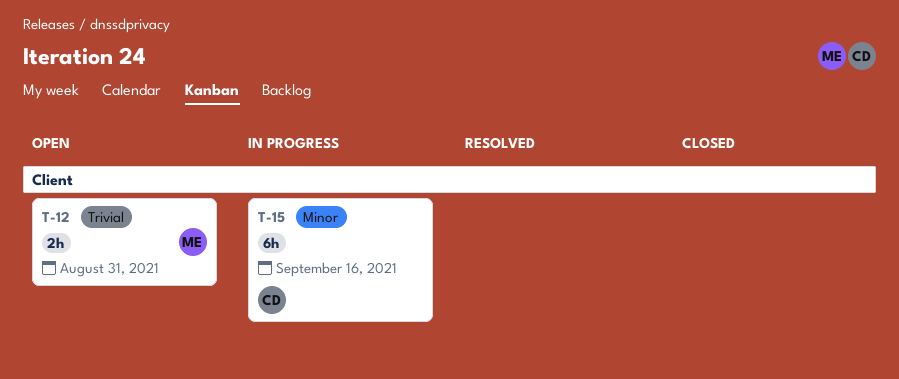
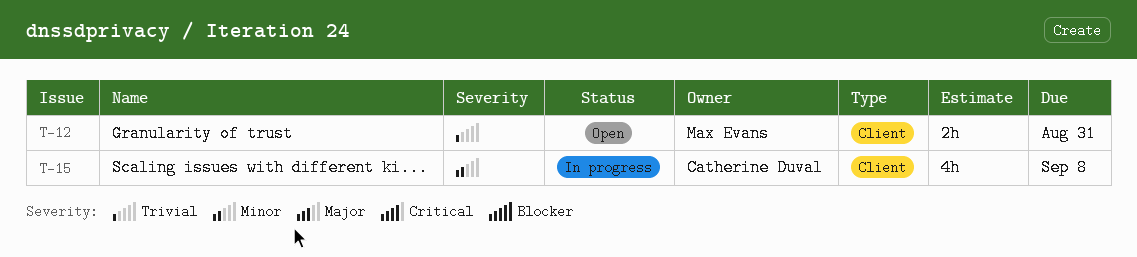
T-15, estimate: 6h -> 4h
T-15, due: Sep 16 -> Sep 8

